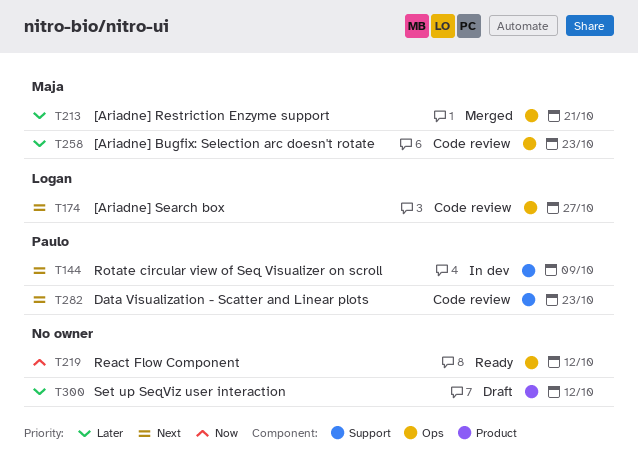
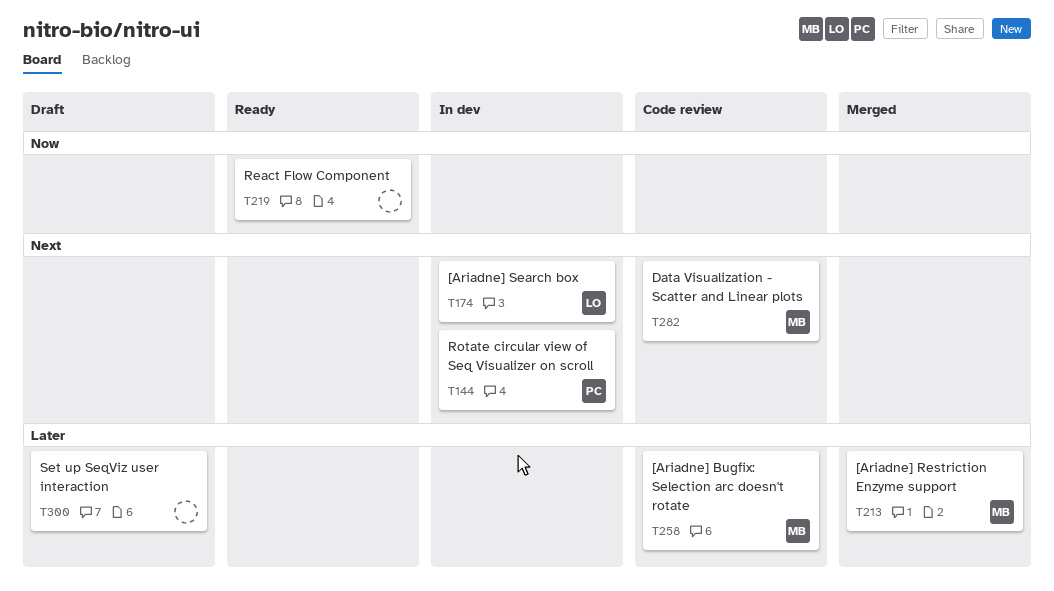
T174, status: Code review -> In dev
T282, owner: Paulo -> Maja

